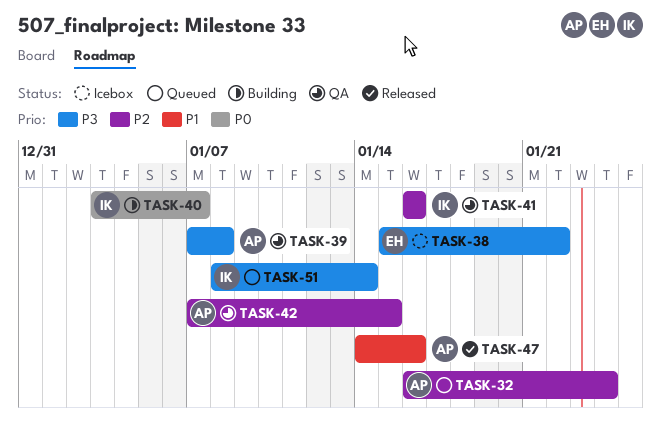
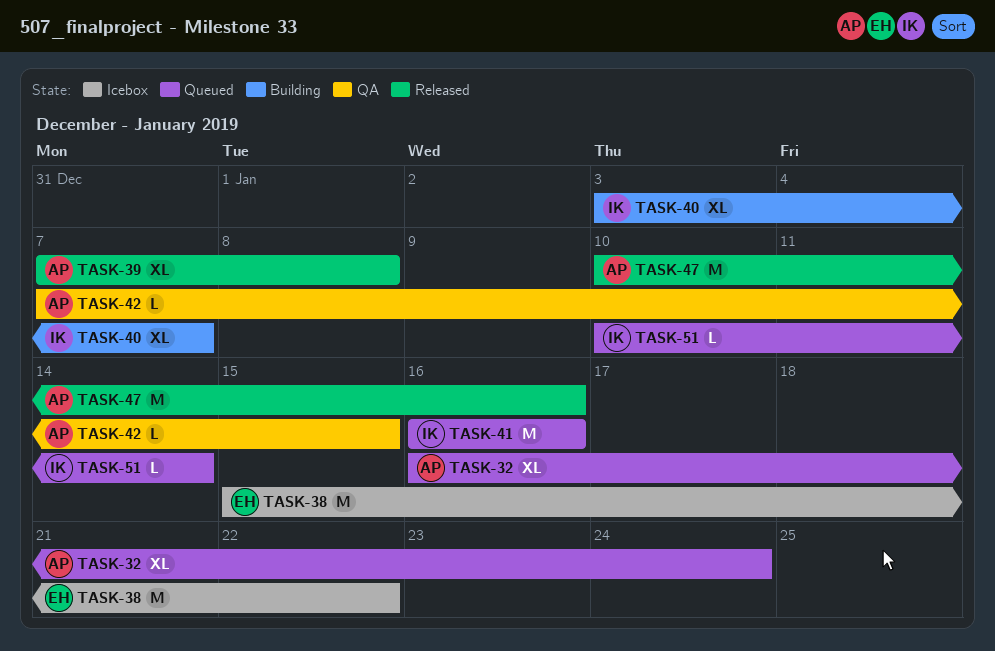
TASK-39, status: QA -> Released
TASK-41, status: QA -> Queued
TASK-47, start: Jan 14 -> Jan 10
TASK-51, start: Jan 8 -> Jan 10

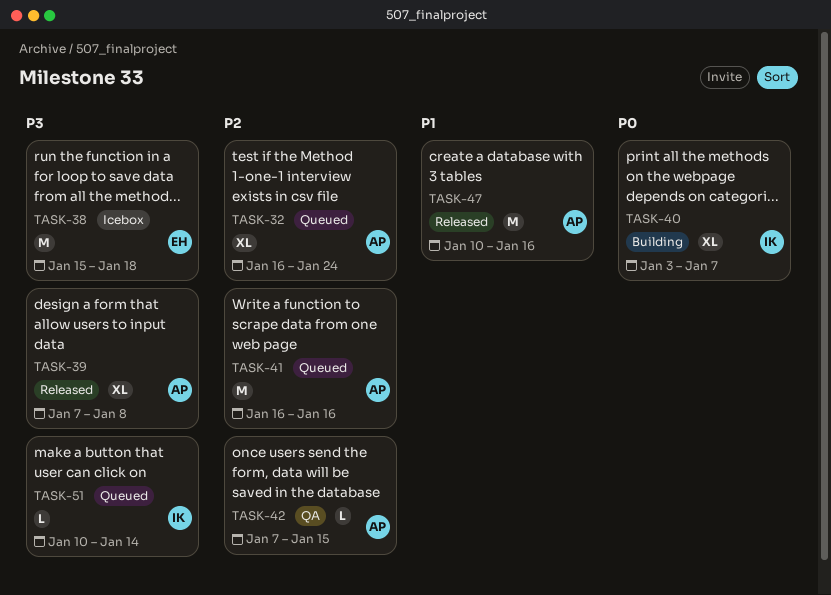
TASK-38, due: Jan 22 -> Jan 18
TASK-41, owner: IK -> AP

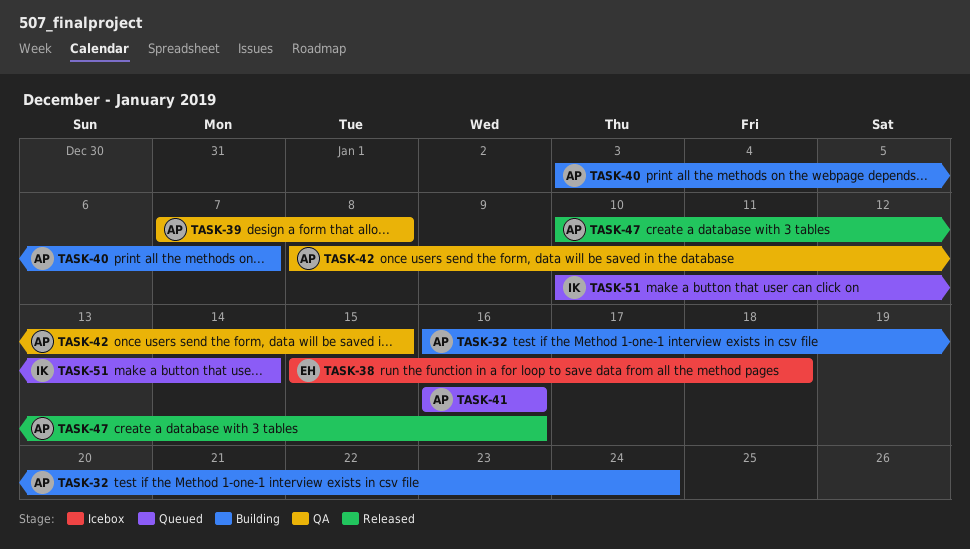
TASK-32, status: Queued -> Building
TASK-39, status: Released -> QA
TASK-40, owner: IK -> AP
TASK-42, start: Jan 7 -> Jan 8

